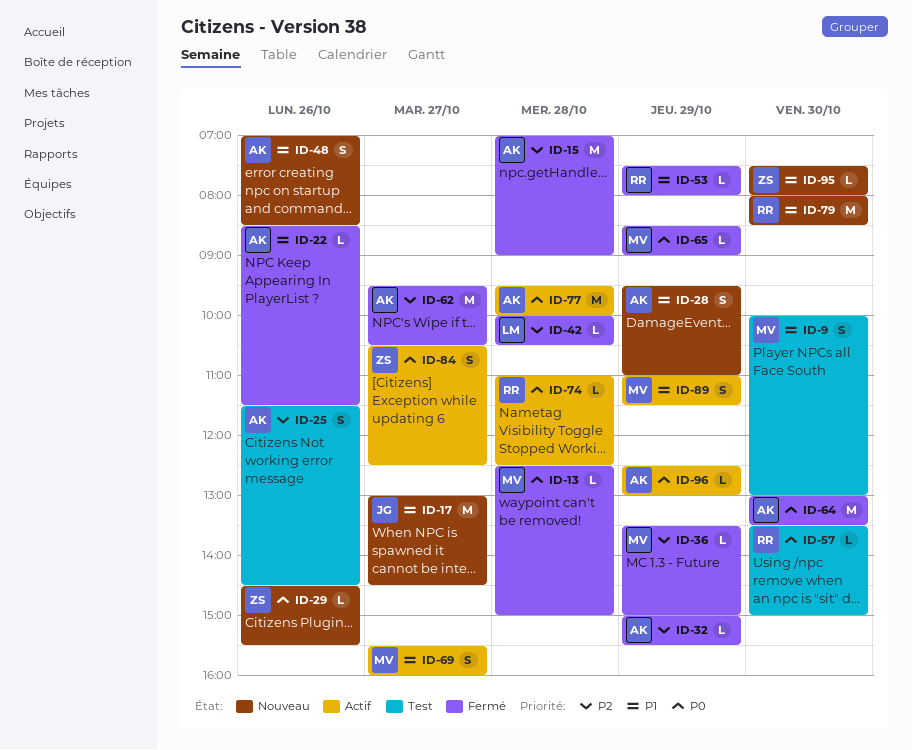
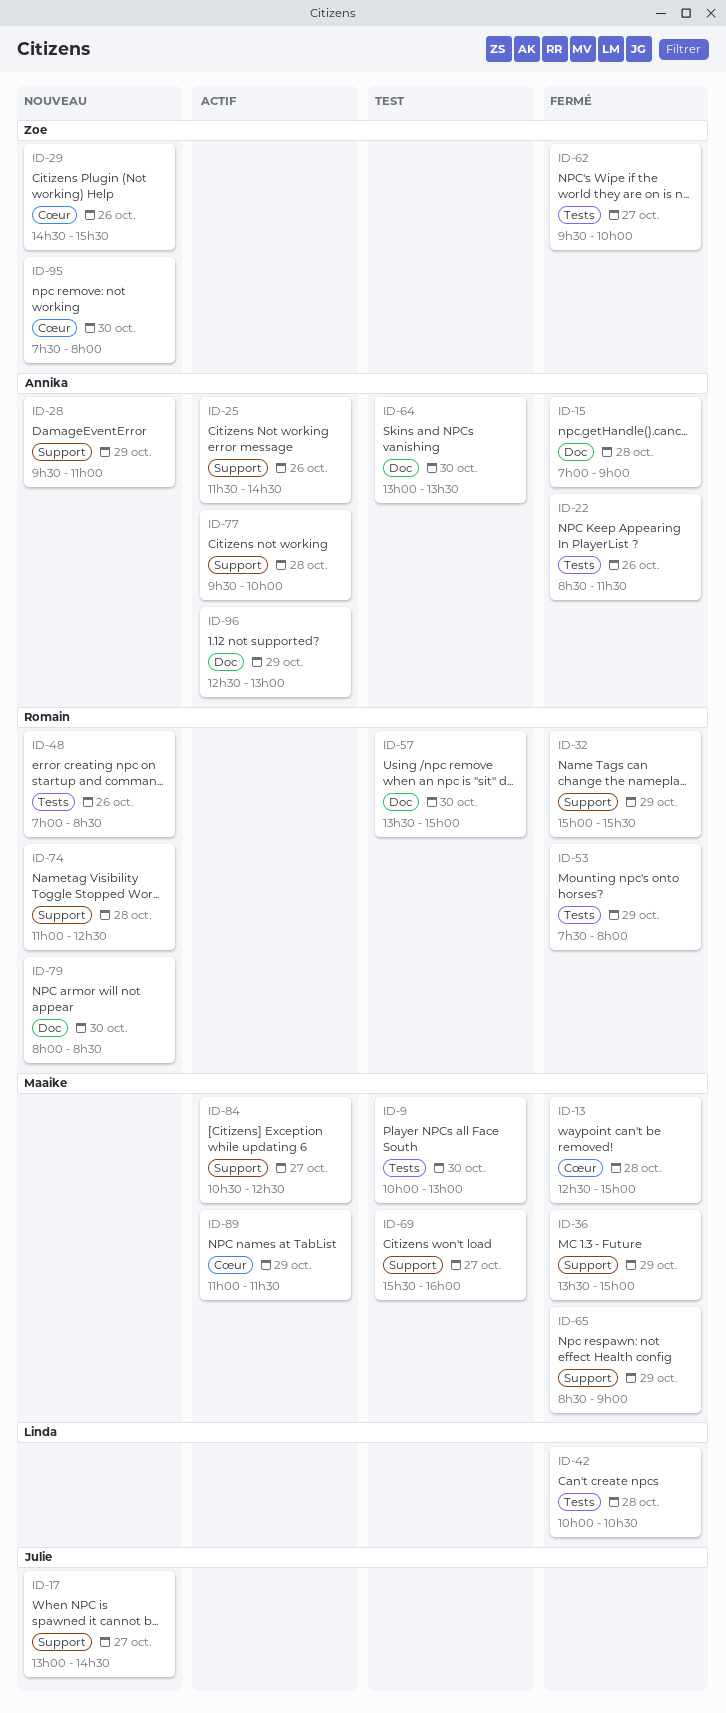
ID-25, status: Test -> Actif
ID-32, owner: Annika -> Romain
ID-48, owner: Annika -> Romain
ID-62, owner: Annika -> Zoe
ID-62, ends: 10:30 -> 10:00
ID-64, status: Fermé -> Test
ID-69, status: Actif -> Test
ID-74, status: Actif -> Nouveau
ID-84, owner: Zoe -> Maaike

